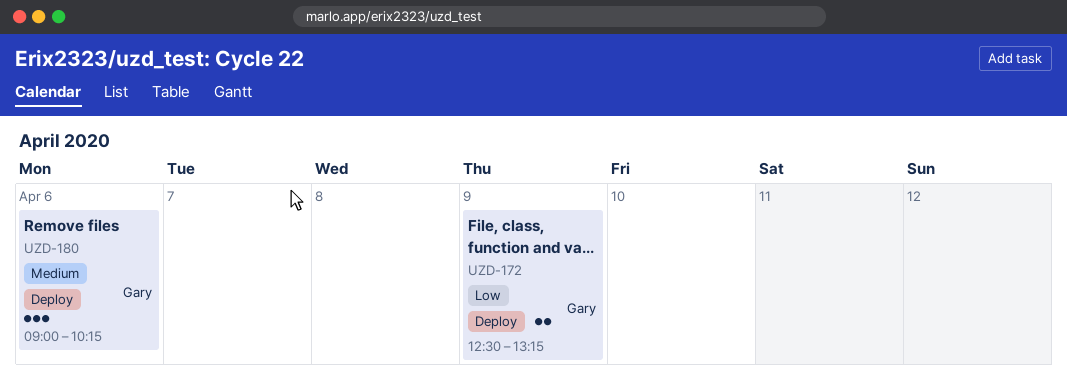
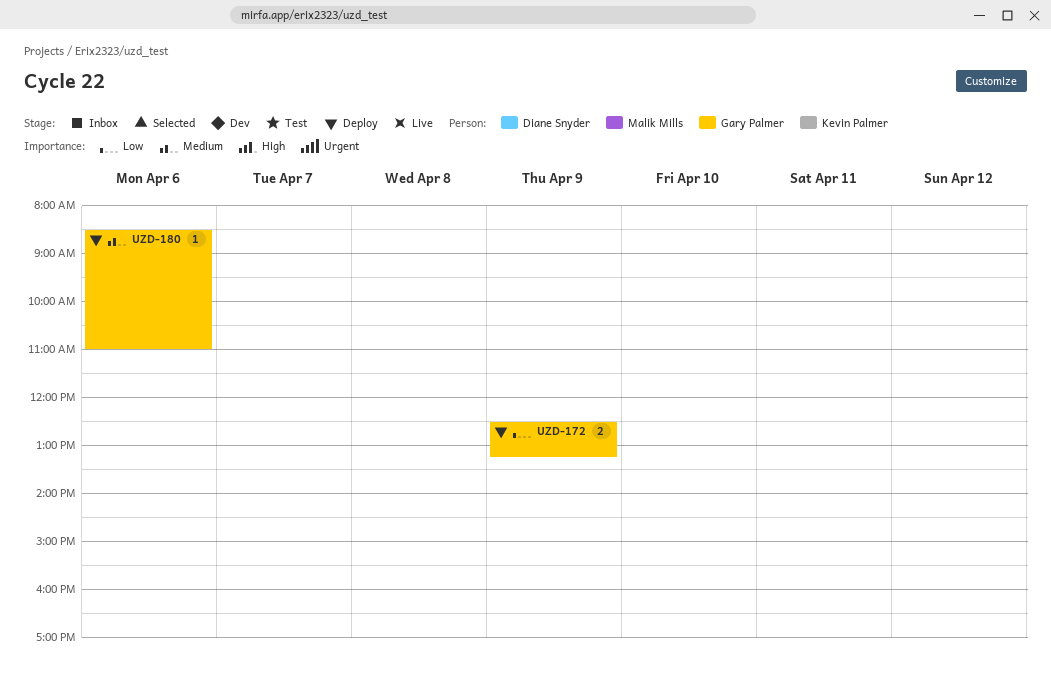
UZD-180, estimate: 3 -> 1
UZD-180, begins: 09:00 -> 08:30
UZD-180, ends: 10:15 -> 11:00

